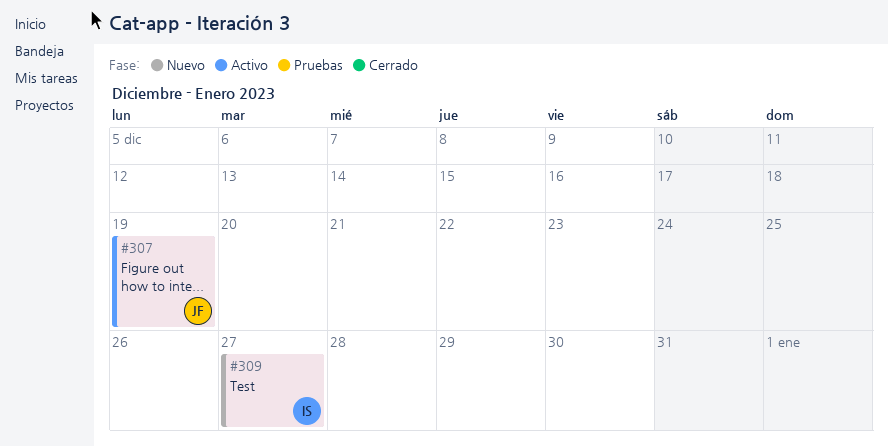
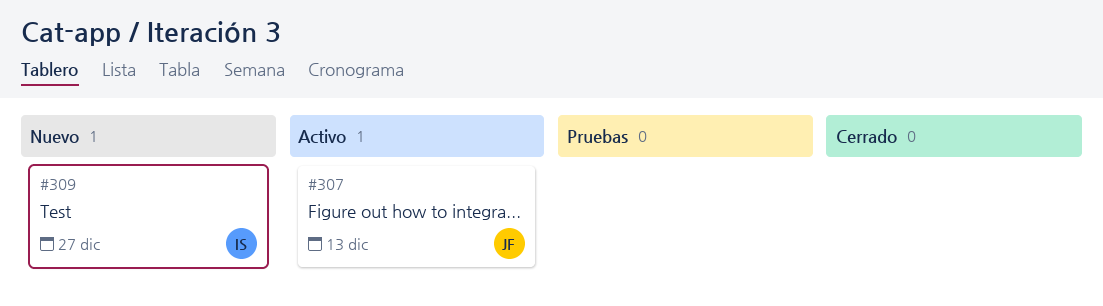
#307, due: Dec 19 -> Dec 13

